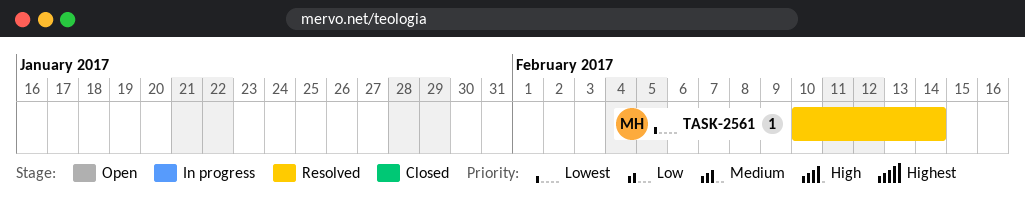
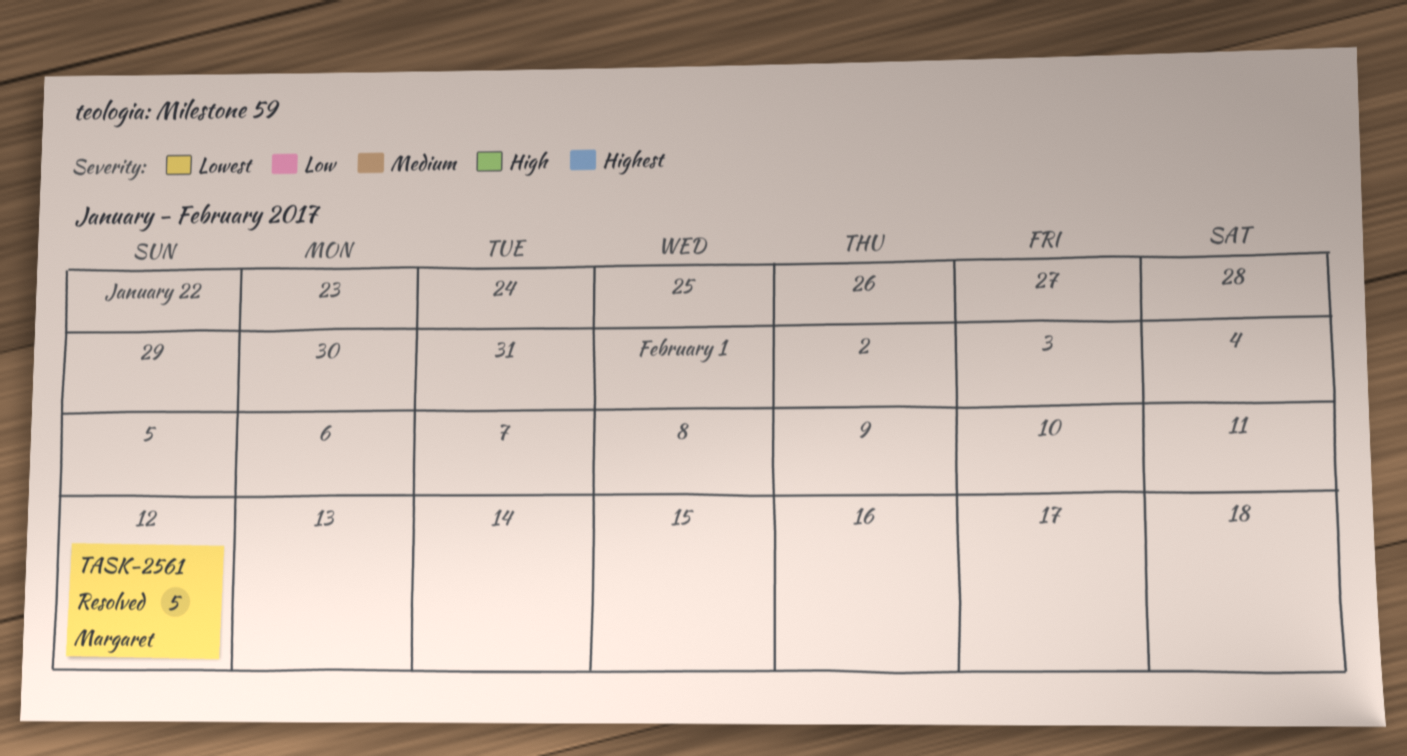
TASK-2561, estimate: 1 -> 5
TASK-2561, due: Feb 14 -> Feb 12

